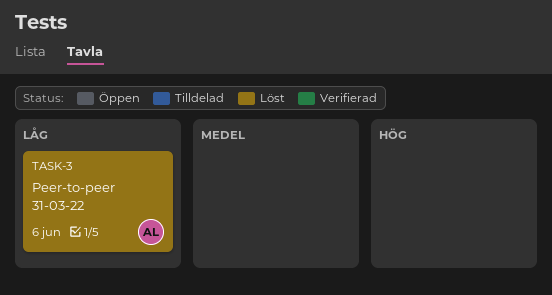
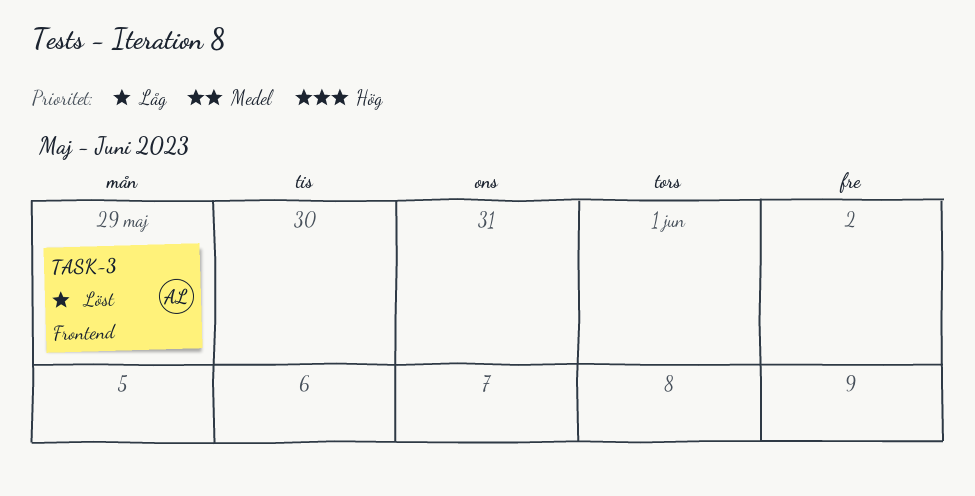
TASK-3, due: Jun 6 -> May 29

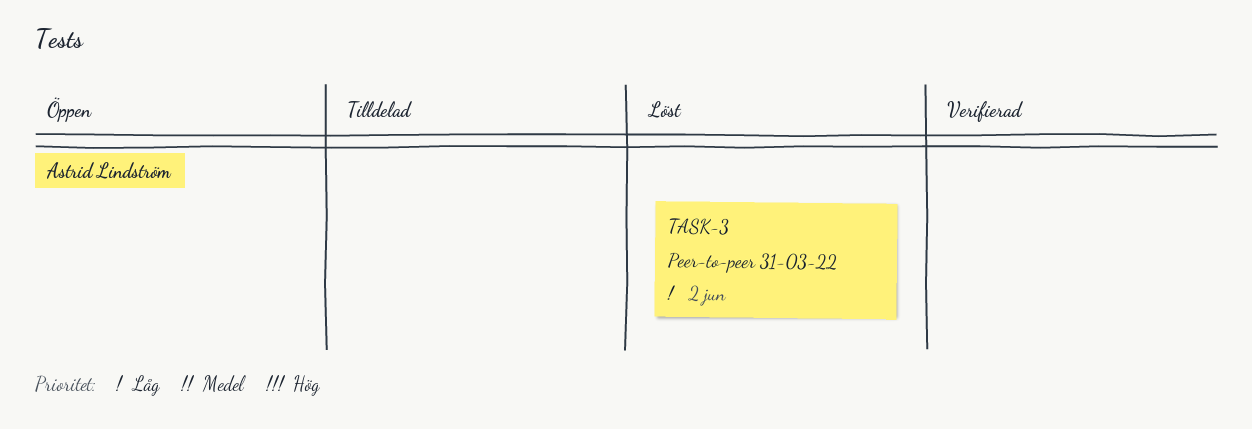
TASK-3, due: May 29 -> Jun 2

